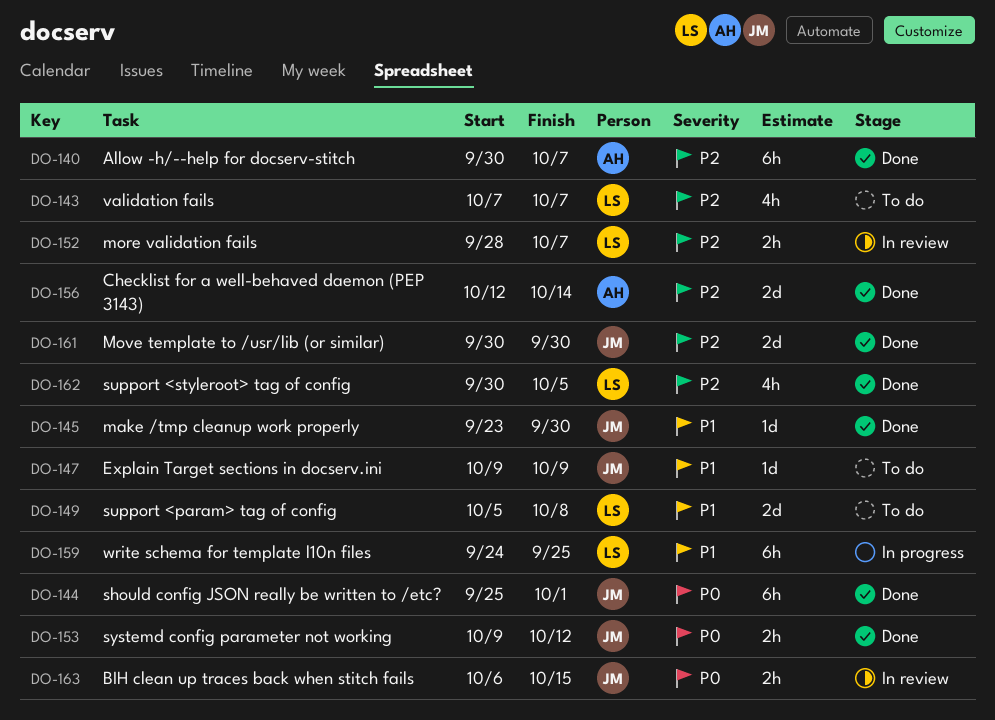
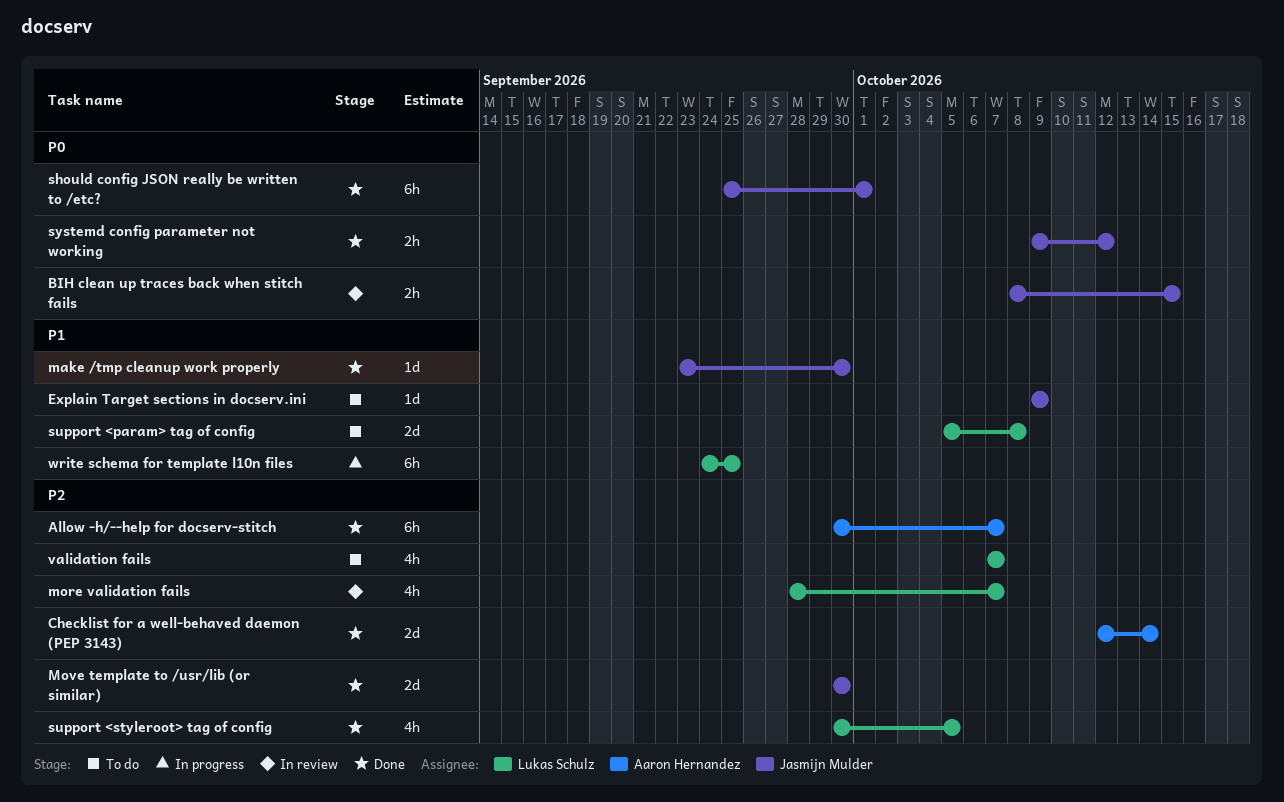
BIH clean up traces back when stitch fails, start: Oct 6 -> Oct 8
more validation fails, estimate: 2h -> 4h

